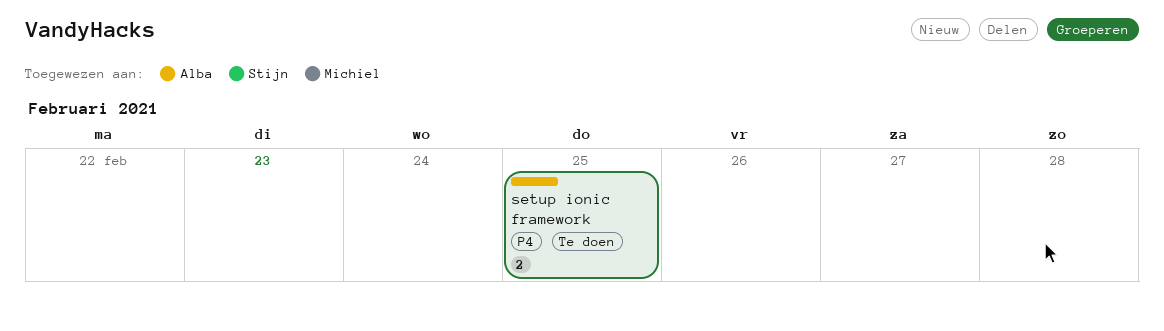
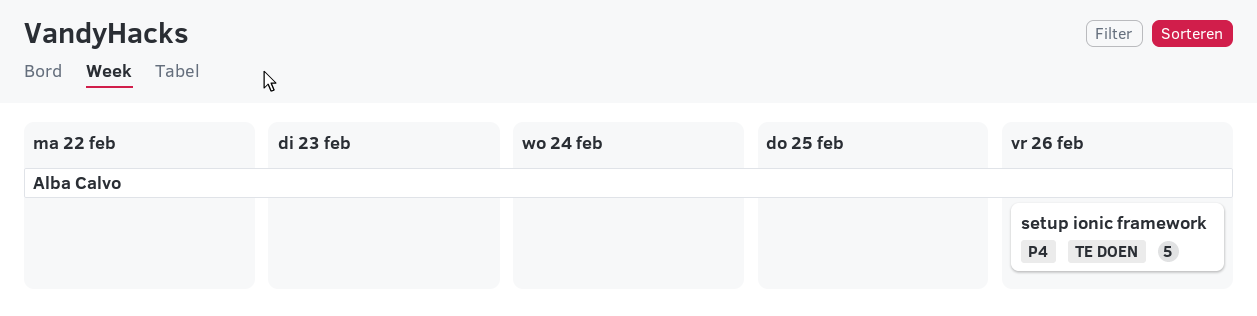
setup ionic framework, estimate: 2 -> 5
setup ionic framework, due: Feb 25 -> Feb 26

